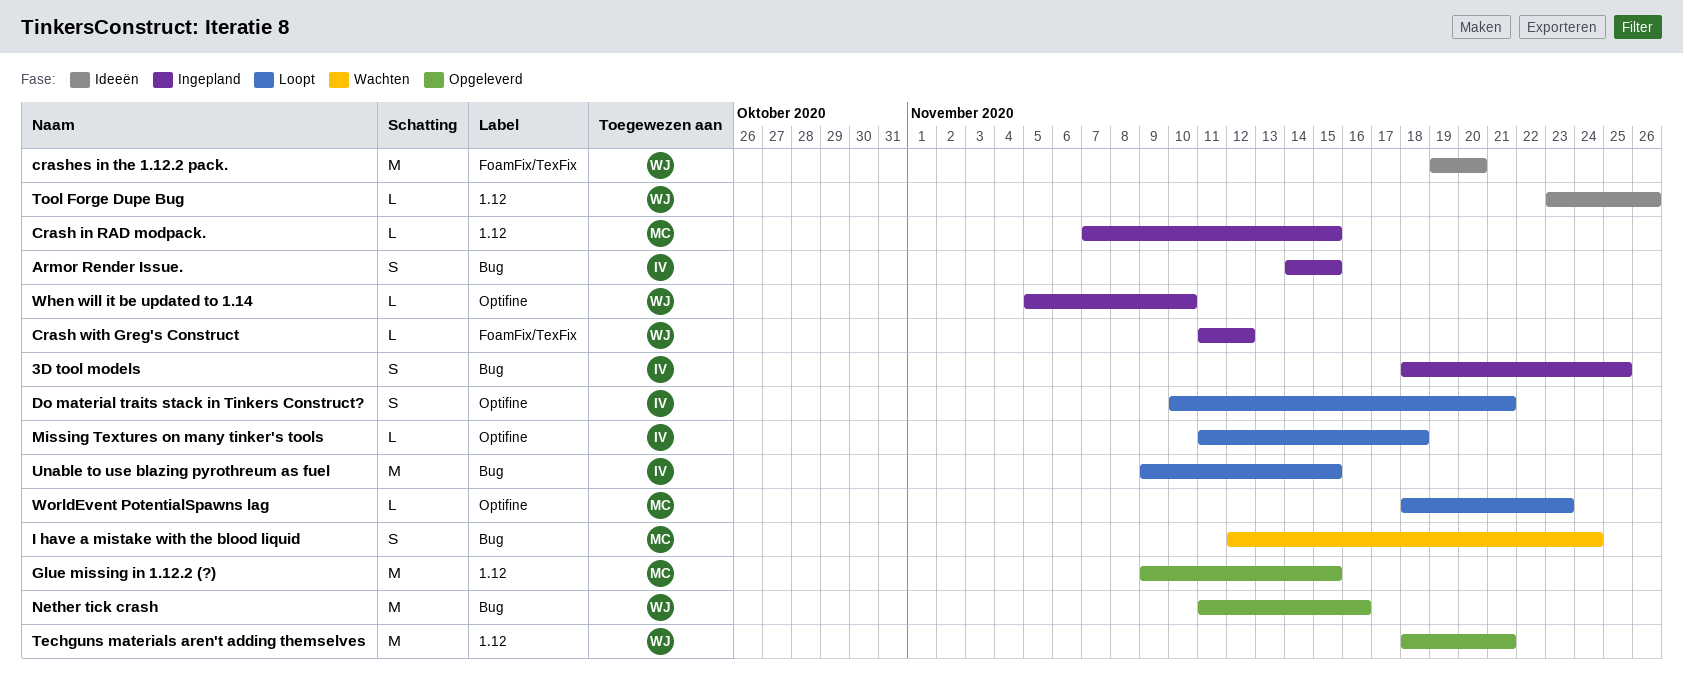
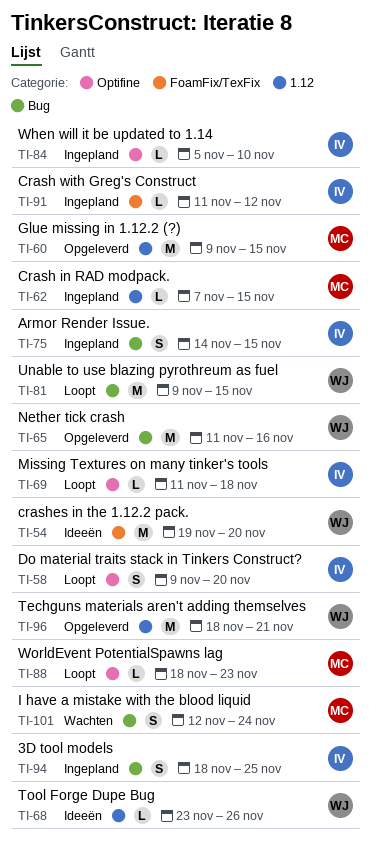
Crash with Greg's Construct, owner: WJ -> IV
Do material traits stack in Tinkers Construct?, start: Nov 10 -> Nov 9
Do material traits stack in Tinkers Construct?, due: Nov 21 -> Nov 20
Unable to use blazing pyrothreum as fuel, owner: IV -> WJ
When will it be updated to 1.14, owner: WJ -> IV

